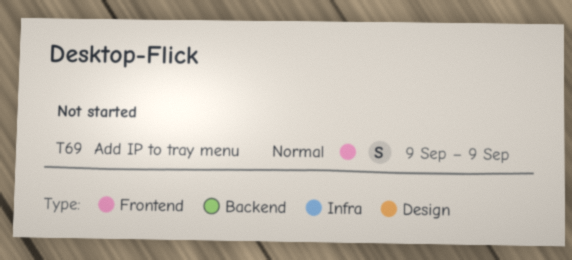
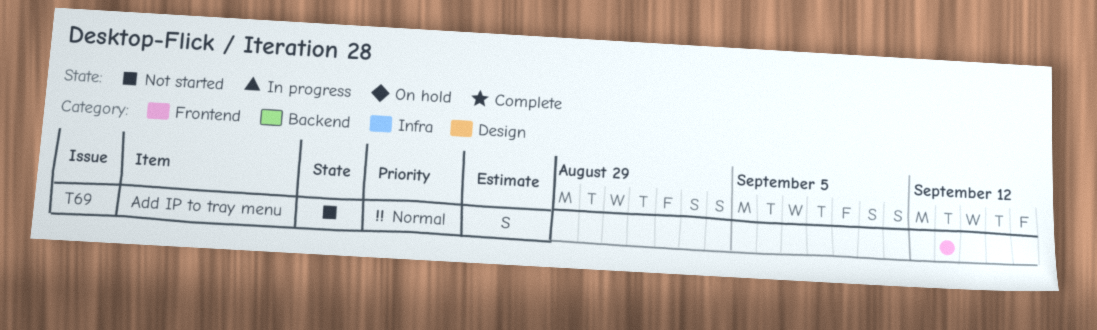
T69, start: Sep 9 -> Sep 13
T69, due: Sep 9 -> Sep 13

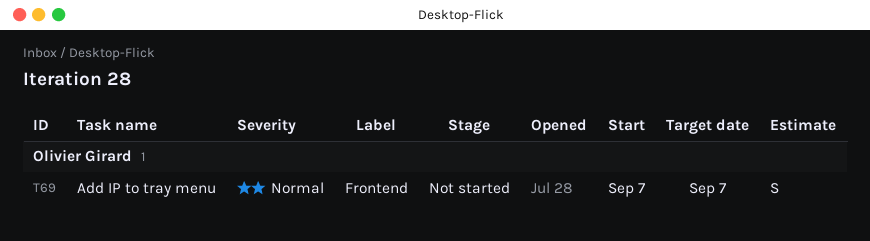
T69, start: Sep 13 -> Sep 7
T69, due: Sep 13 -> Sep 7

